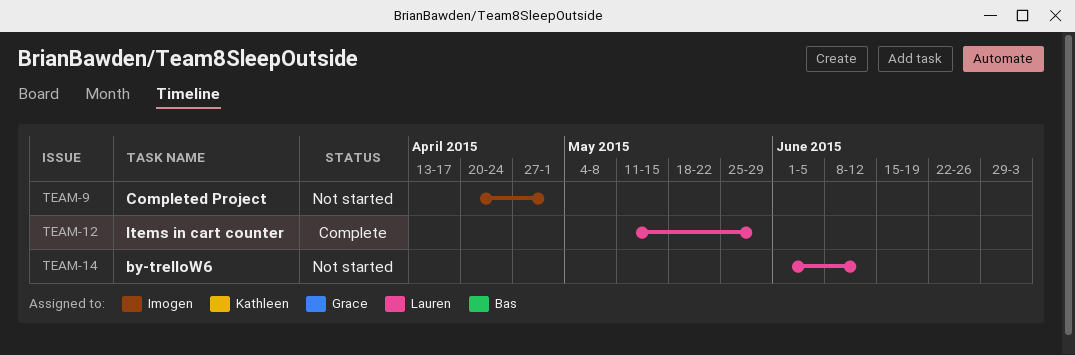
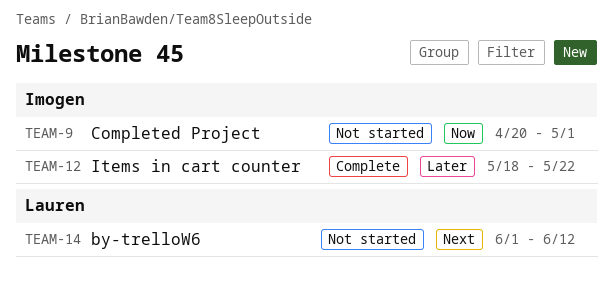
TEAM-12, owner: Lauren -> Imogen
TEAM-12, start: May 11 -> May 18
TEAM-12, due: May 29 -> May 22

